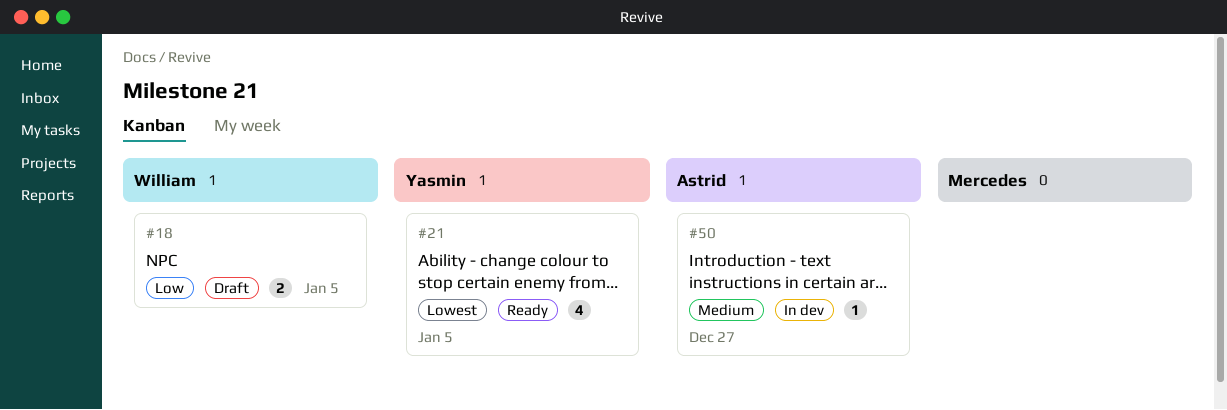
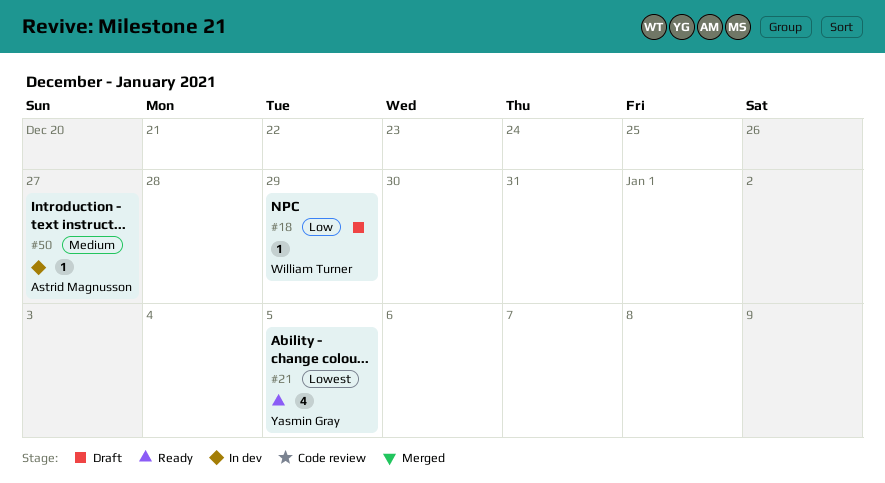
#18, estimate: 2 -> 1
#18, due: Jan 5 -> Dec 29

